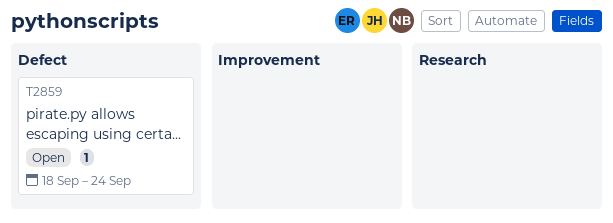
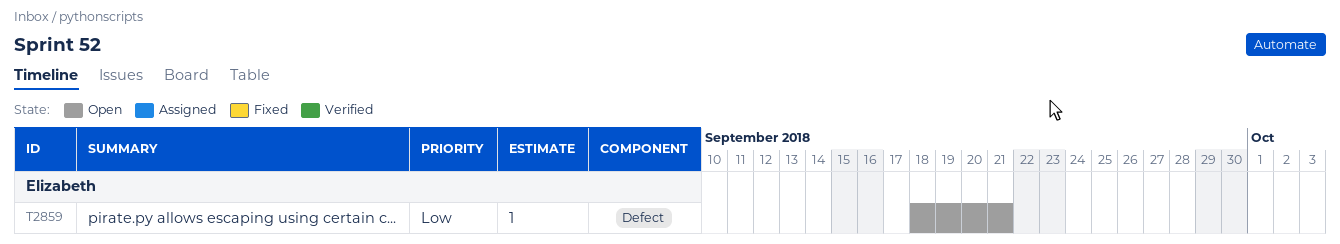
T2859, due: Sep 24 -> Sep 21

